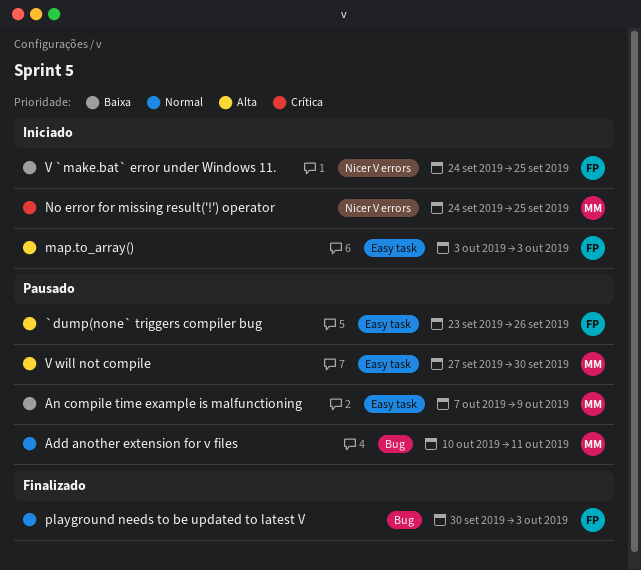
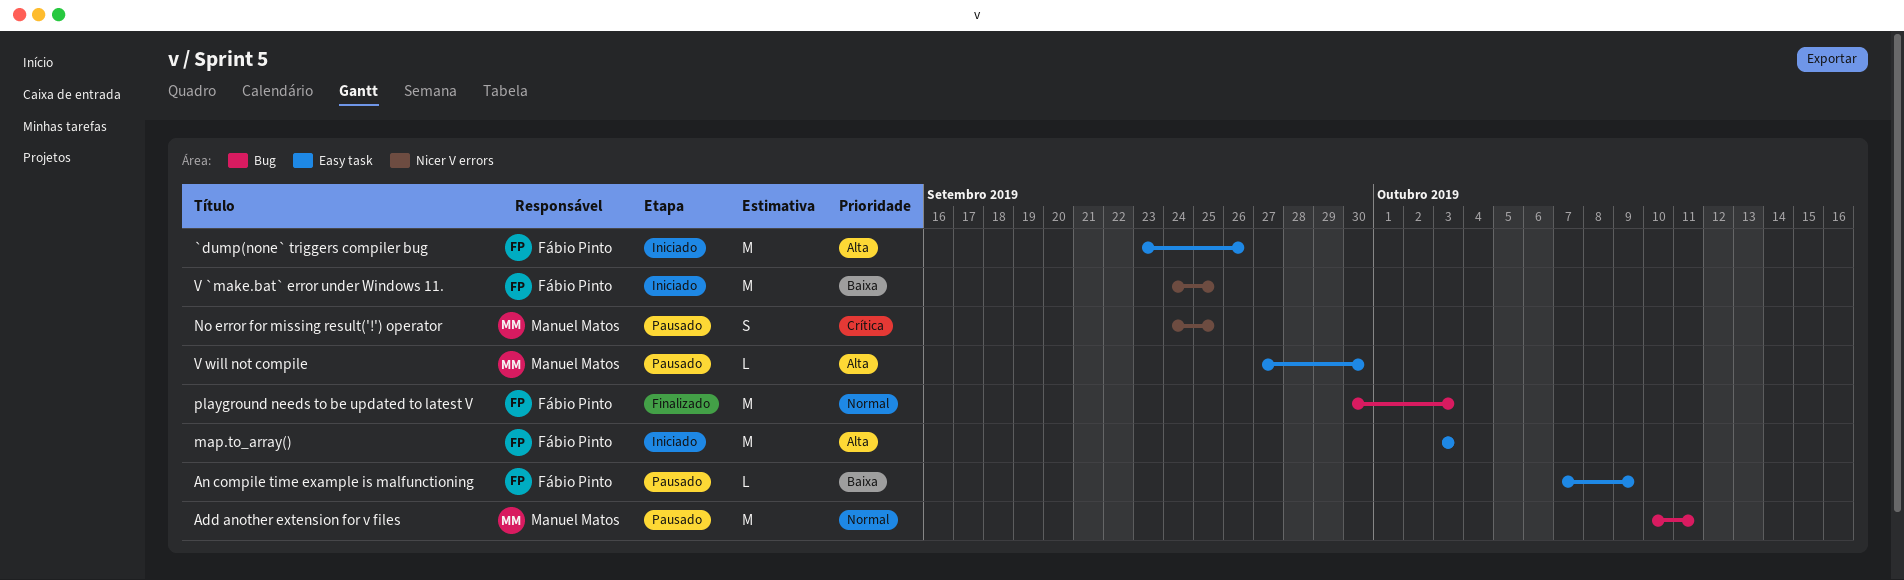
`dump(none` triggers compiler bug, status: Pausado -> Iniciado
An compile time example is malfunctioning, owner: Manuel Matos -> Fábio Pinto
No error for missing result('!') operator, status: Iniciado -> Pausado

